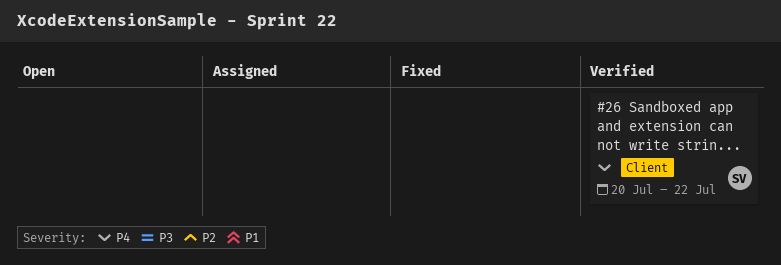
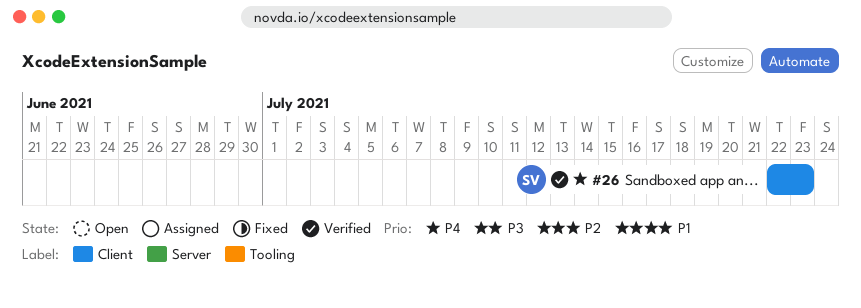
#26, start: Jul 20 -> Jul 22
#26, due: Jul 22 -> Jul 23

